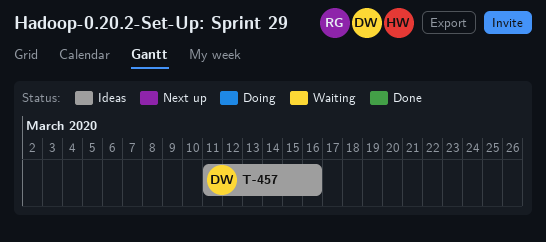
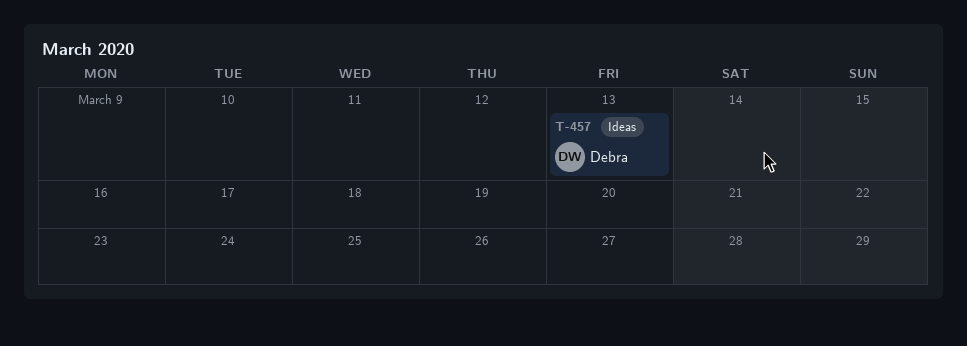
T-457, due: Mar 16 -> Mar 13

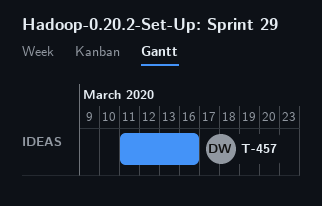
T-457, due: Mar 13 -> Mar 16

